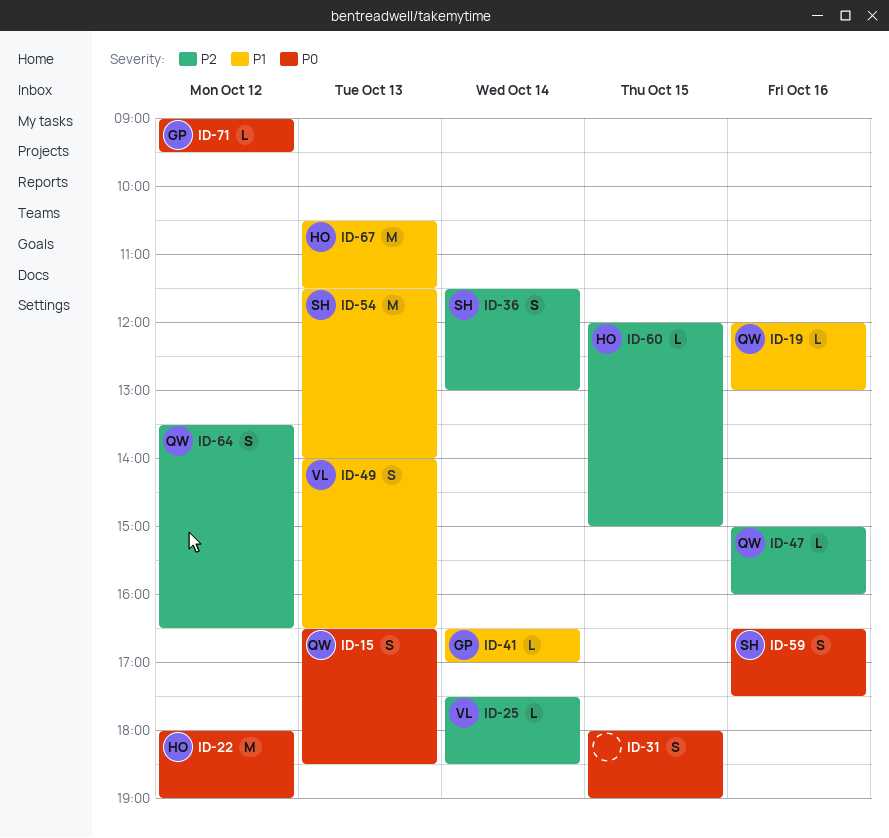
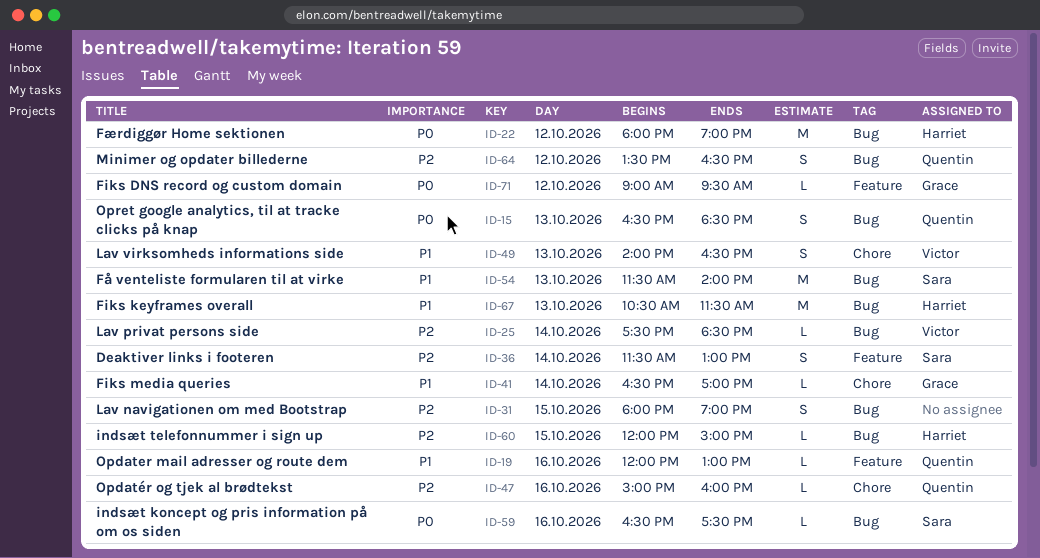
ID-31, priority: P0 -> P2
ID-59, estimate: S -> L

